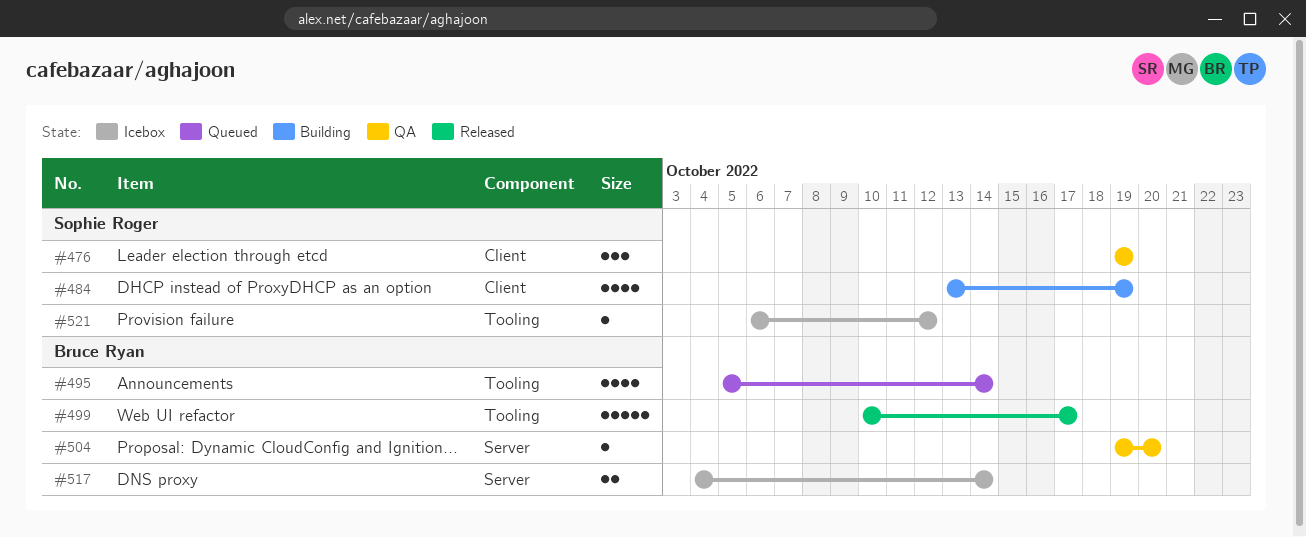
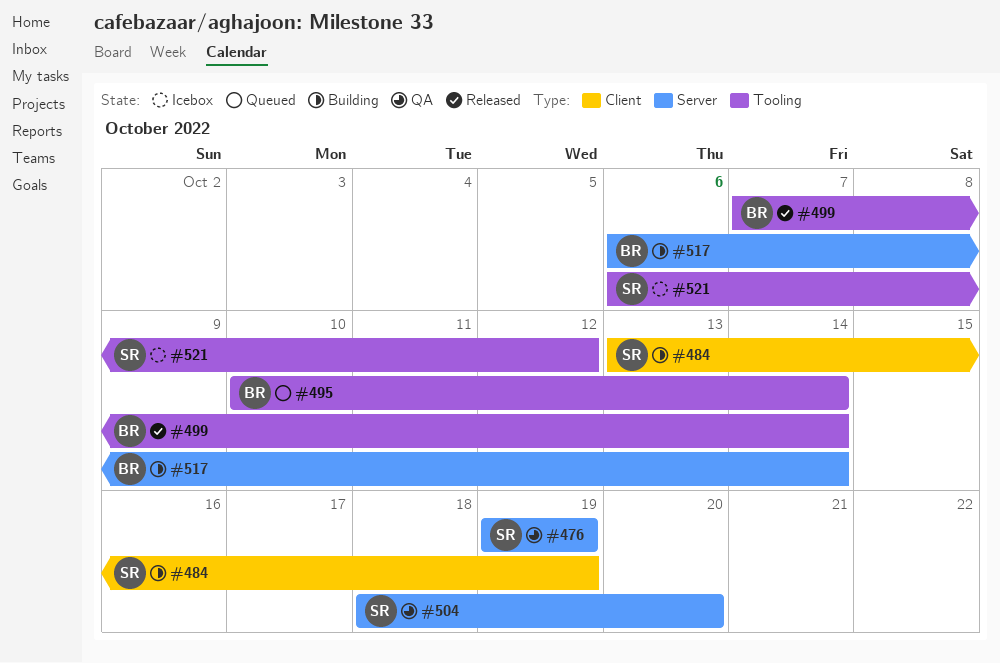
#476, label: Client -> Server
#495, start: Oct 5 -> Oct 10
#499, start: Oct 10 -> Oct 7
#499, due: Oct 17 -> Oct 14
#504, owner: Bruce Ryan -> Sophie Roger
#504, start: Oct 19 -> Oct 18
#517, status: Icebox -> Building
#517, start: Oct 4 -> Oct 6

